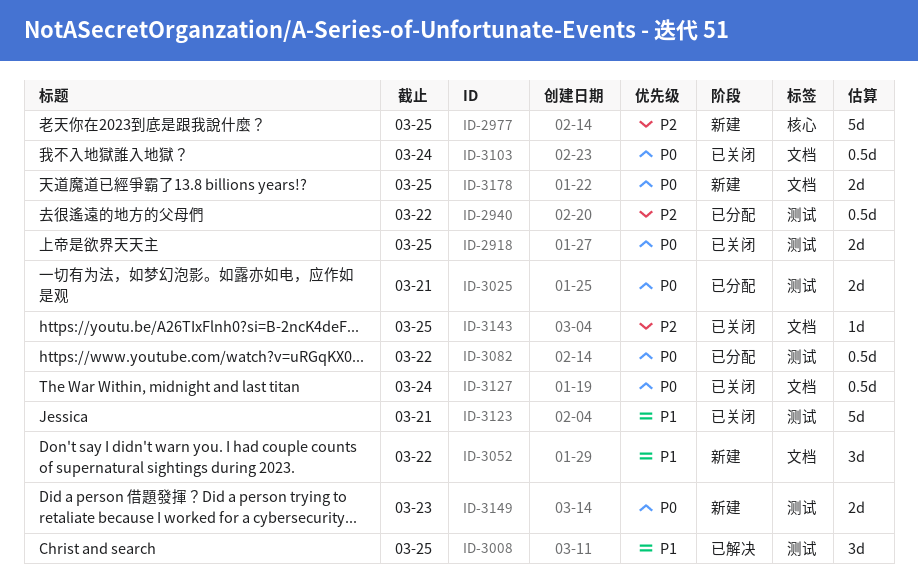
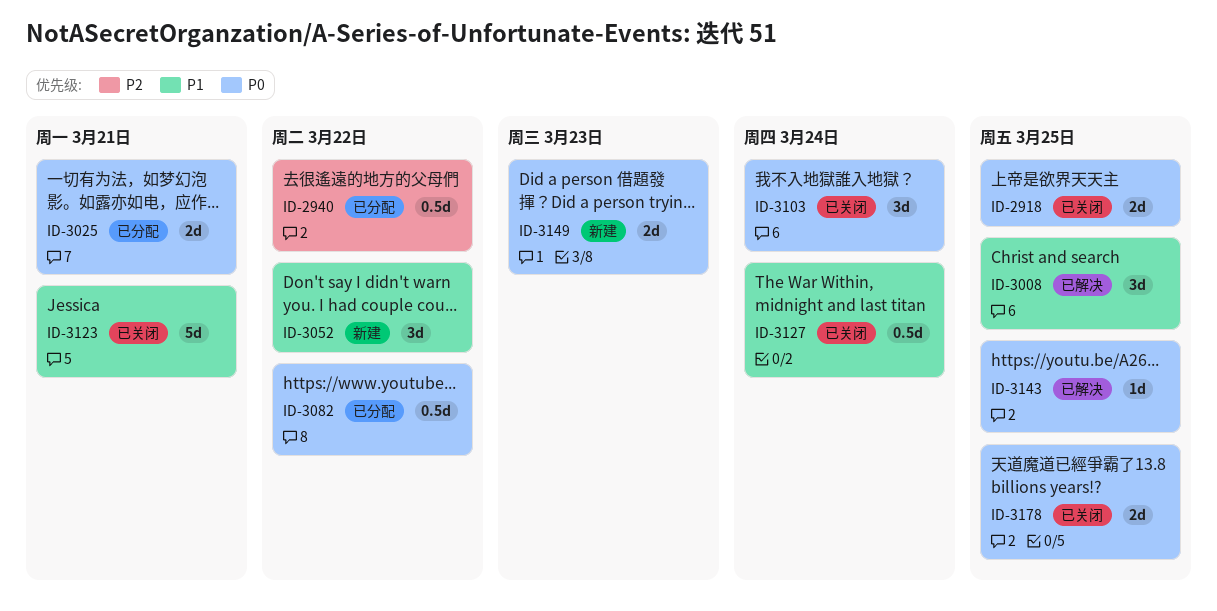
ID-2977: present -> none
ID-3103, estimate: 0.5d -> 3d
ID-3127, priority: P0 -> P1
ID-3143, status: 已关闭 -> 已解决
ID-3143, priority: P2 -> P0
ID-3178, status: 新建 -> 已关闭

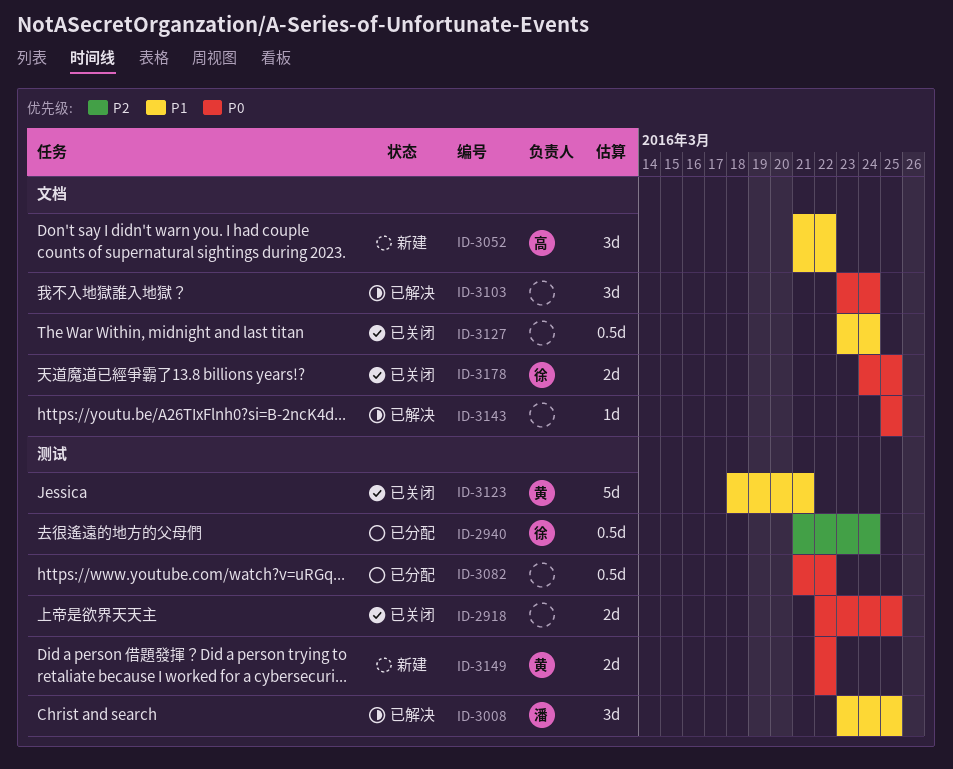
ID-2940, due: Mar 22 -> Mar 24
ID-3025: present -> none
ID-3103, status: 已关闭 -> 已解决
ID-3149, due: Mar 23 -> Mar 22

